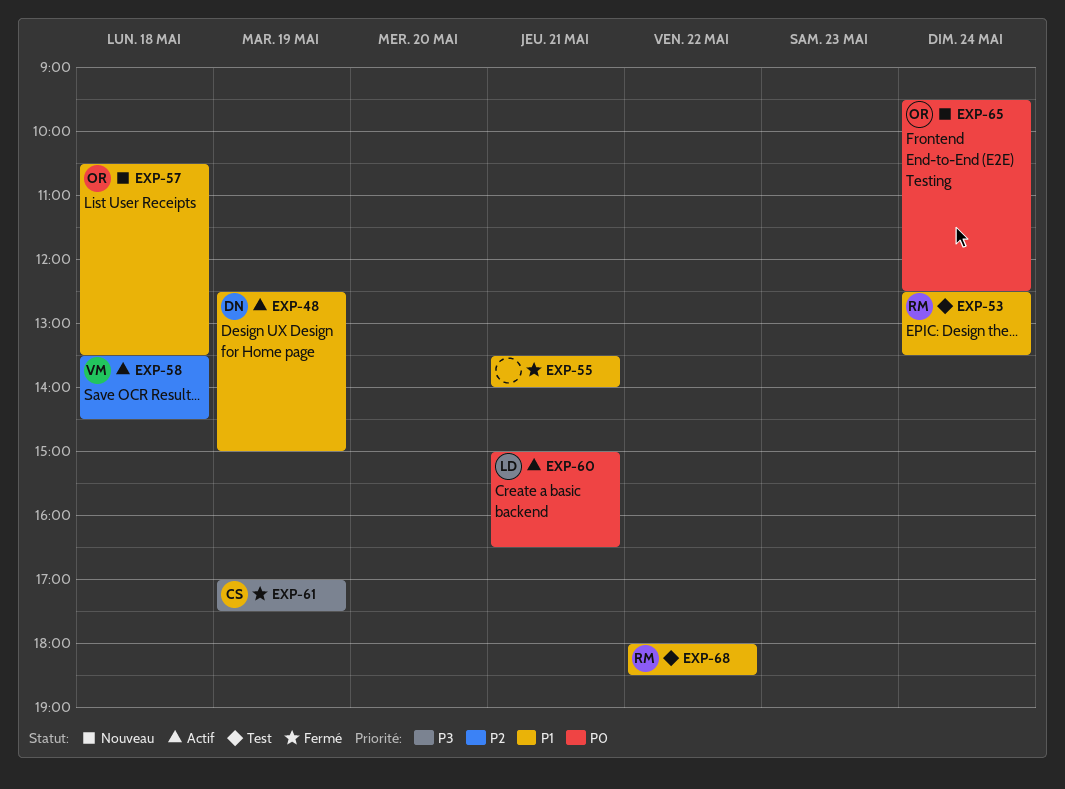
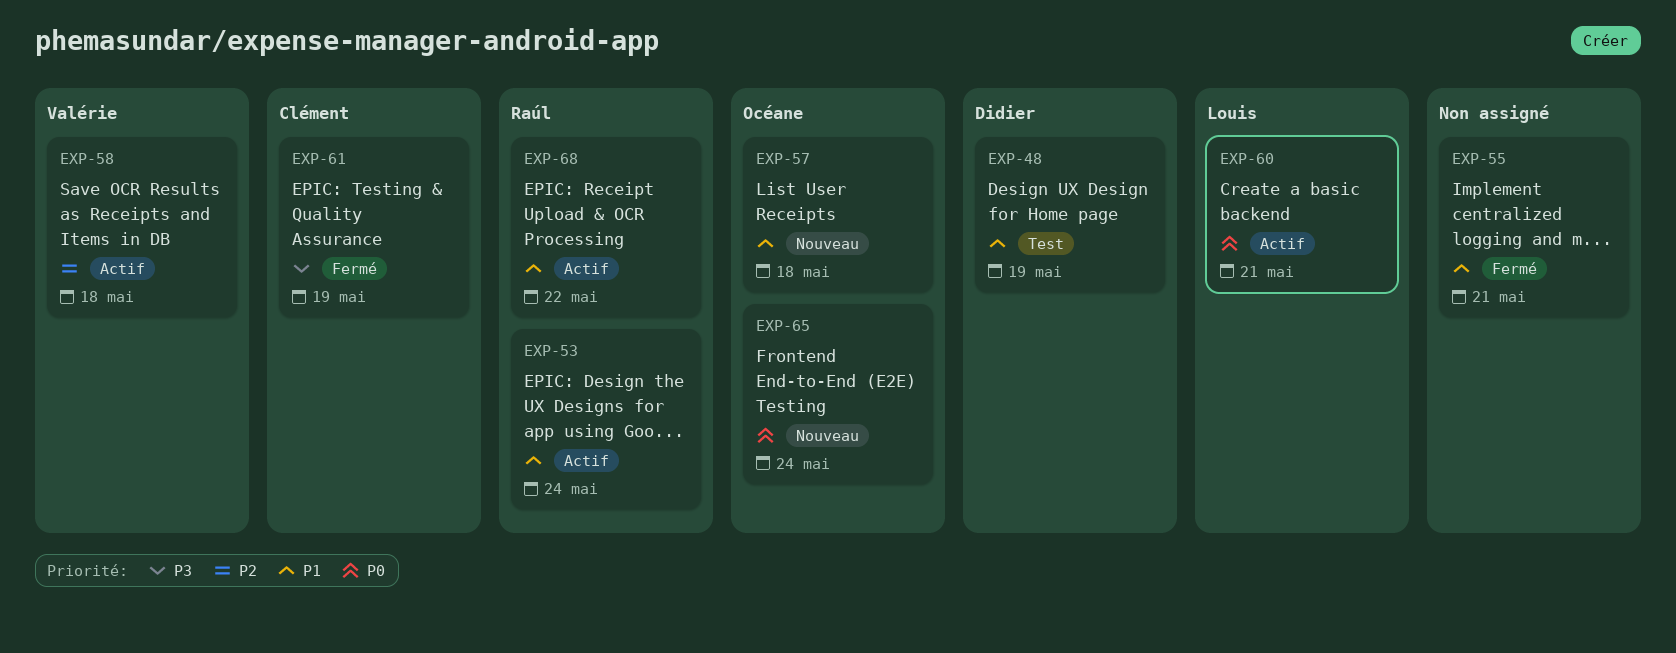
EXP-48, status: Actif -> Test
EXP-53, status: Test -> Actif
EXP-68, status: Test -> Actif

